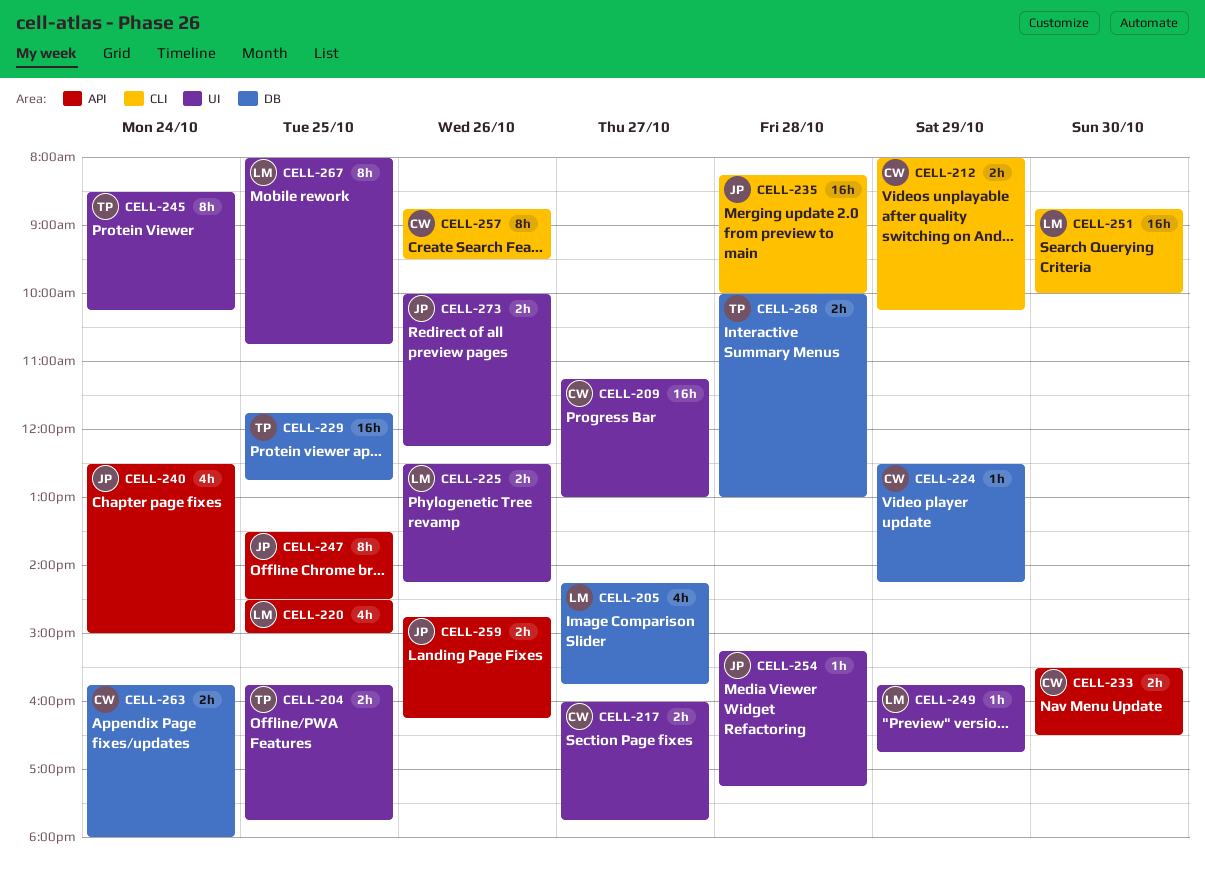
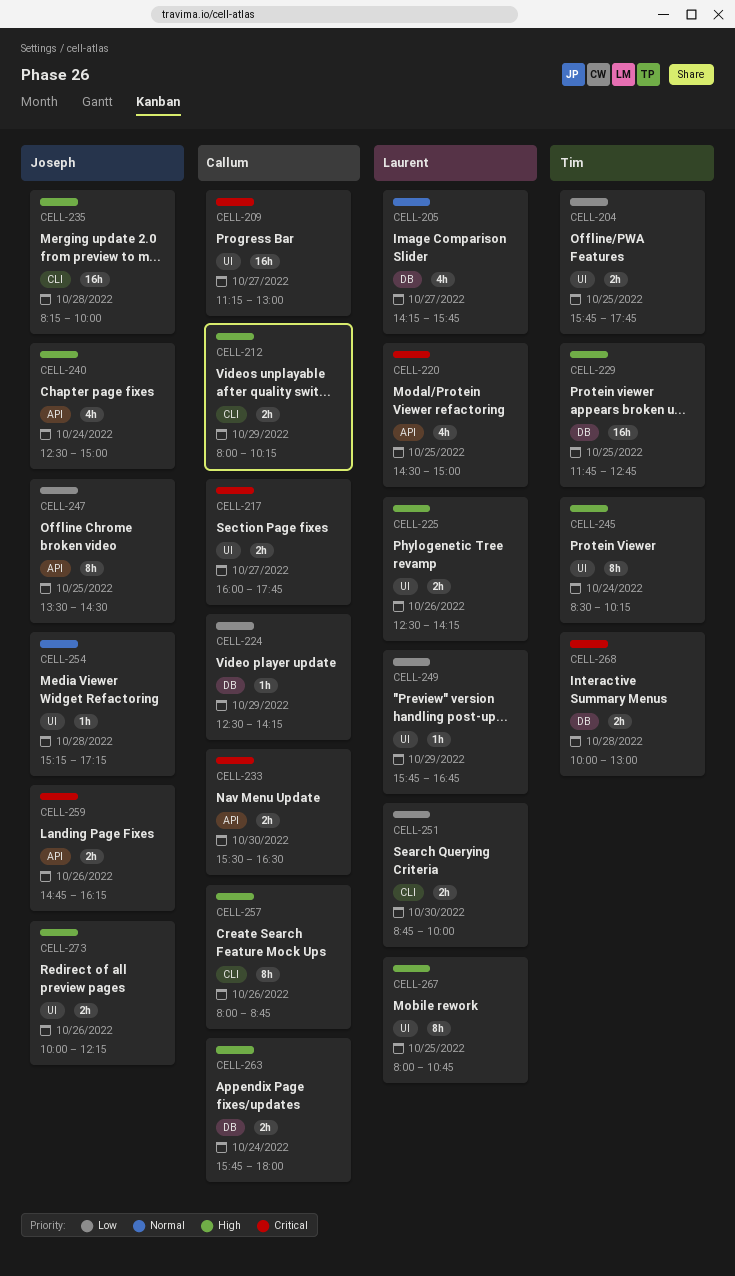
CELL-251, estimate: 16h -> 2h
CELL-257, begins: 08:45 -> 08:00
CELL-257, ends: 09:30 -> 08:45

